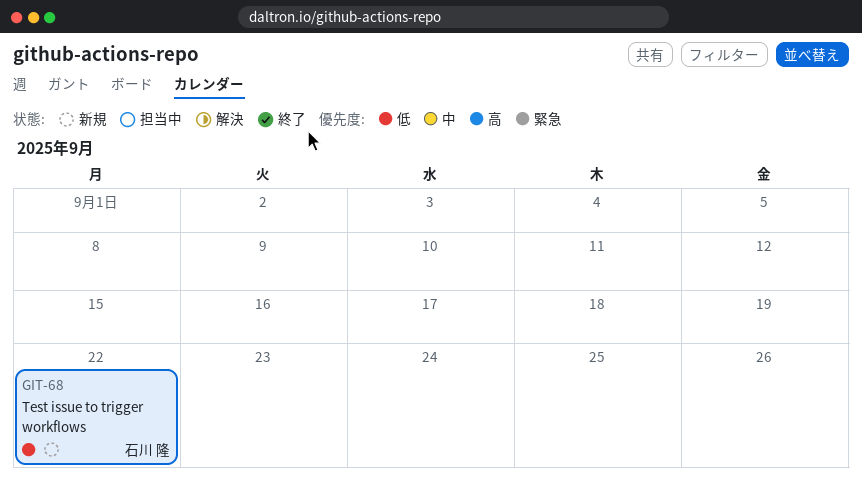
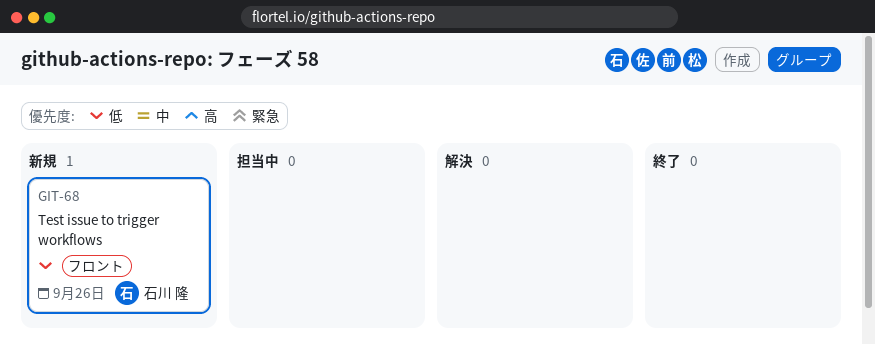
GIT-68, due: Sep 22 -> Sep 26

